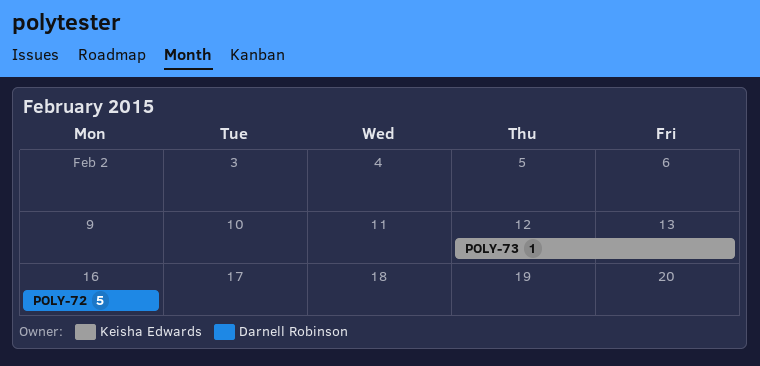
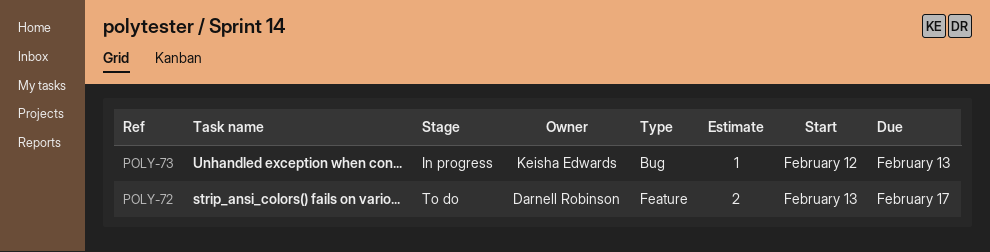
POLY-72, estimate: 5 -> 2
POLY-72, start: Feb 16 -> Feb 13
POLY-72, due: Feb 16 -> Feb 17

